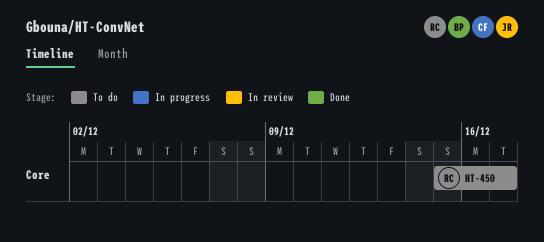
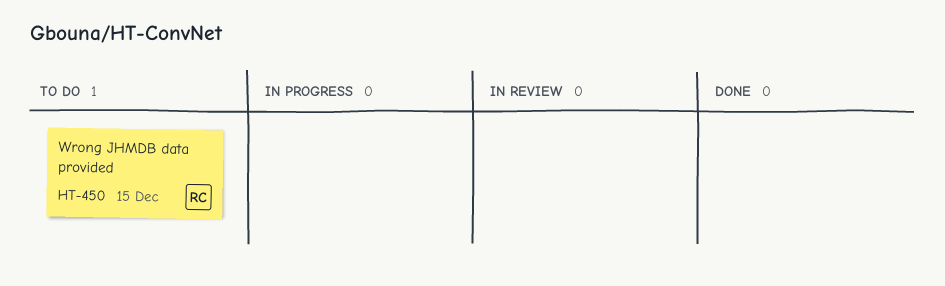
HT-450, due: Dec 17 -> Dec 15

